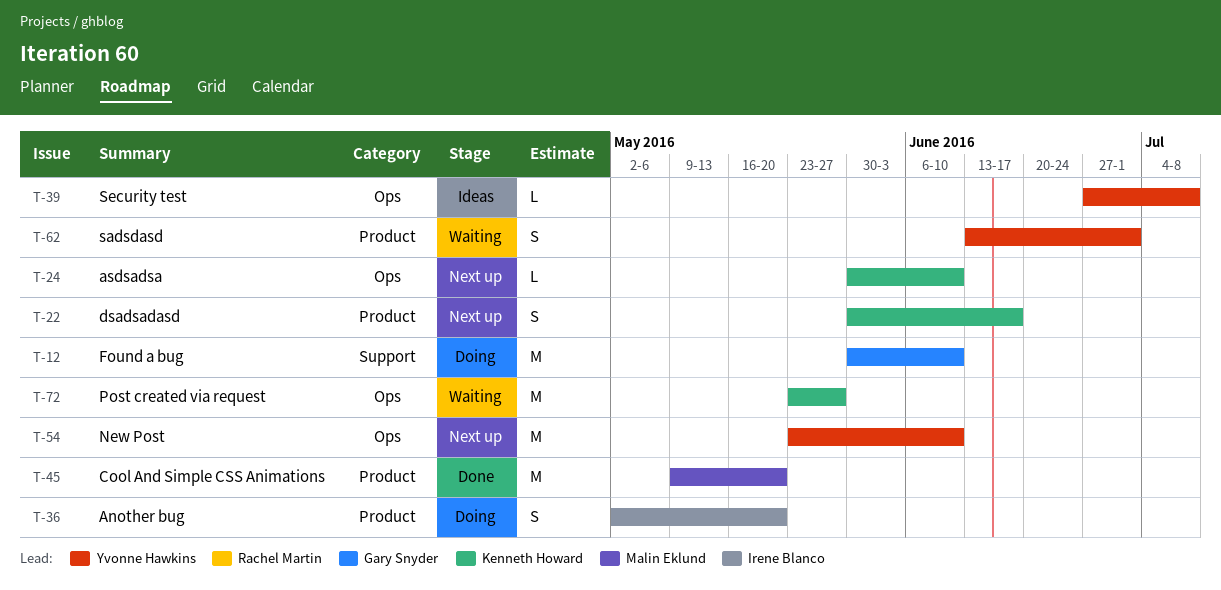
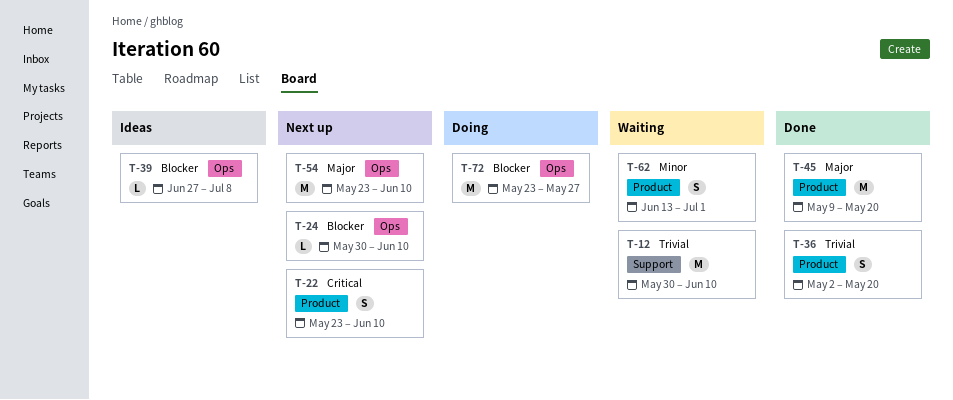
T-12, status: Doing -> Waiting
T-22, start: May 30 -> May 23
T-22, due: Jun 17 -> Jun 10
T-36, status: Doing -> Done
T-72, status: Waiting -> Doing

